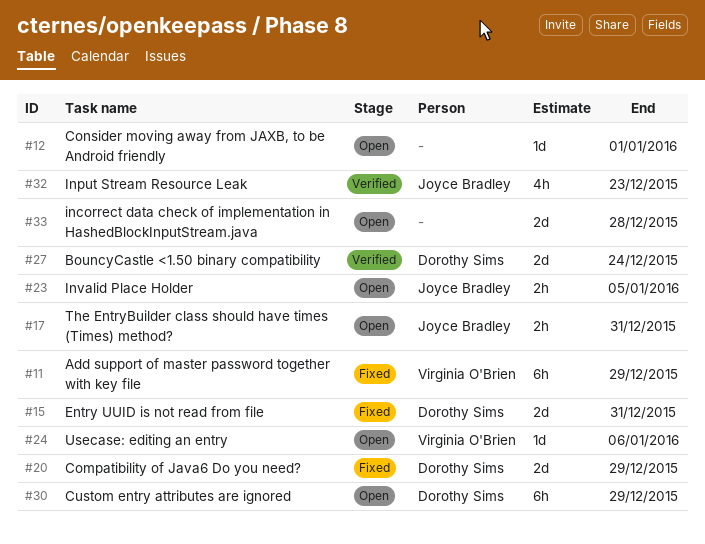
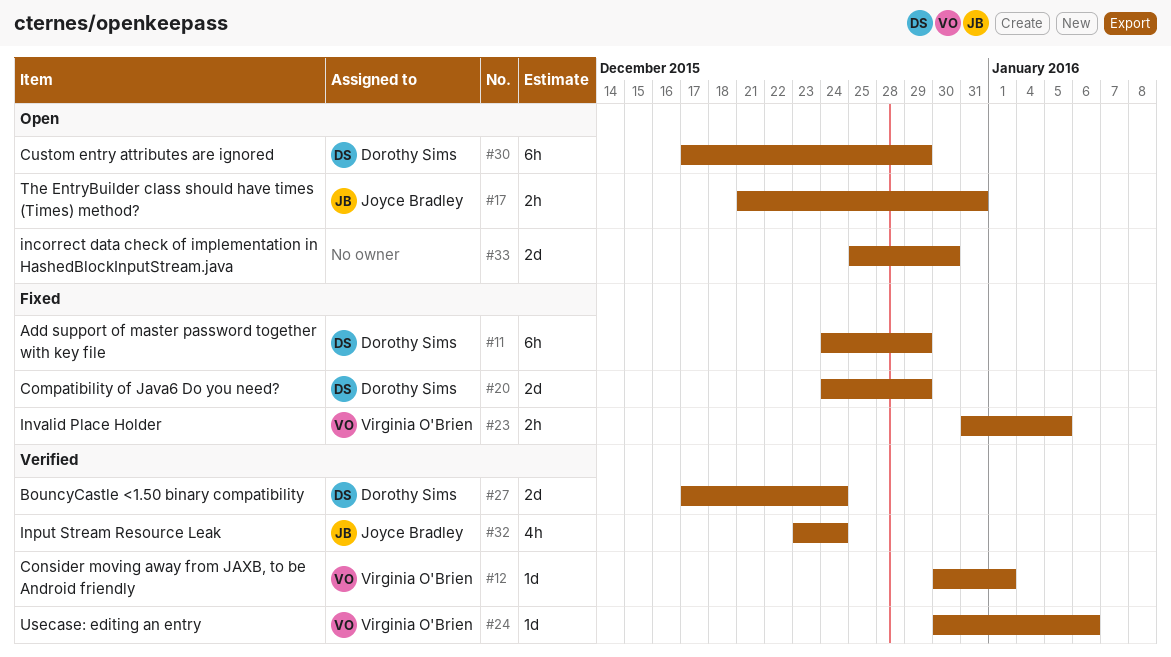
#11, owner: Virginia O'Brien -> Dorothy Sims
#12, status: Open -> Verified
#12, owner: none -> Virginia O'Brien
#15: present -> none
#23, status: Open -> Fixed
#23, owner: Joyce Bradley -> Virginia O'Brien
#24, status: Open -> Verified
#32, due: Dec 23 -> Dec 24
#33, due: Dec 28 -> Dec 30

